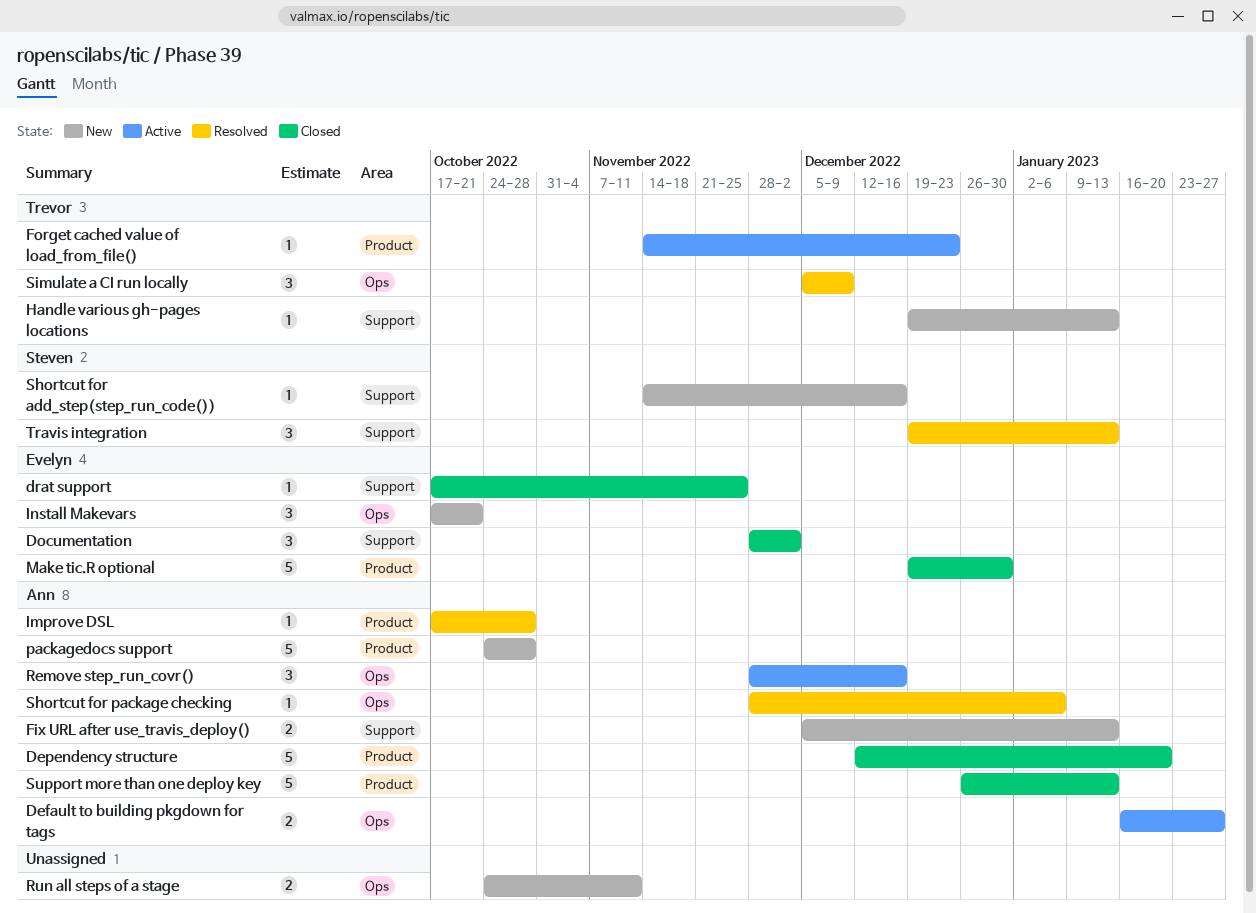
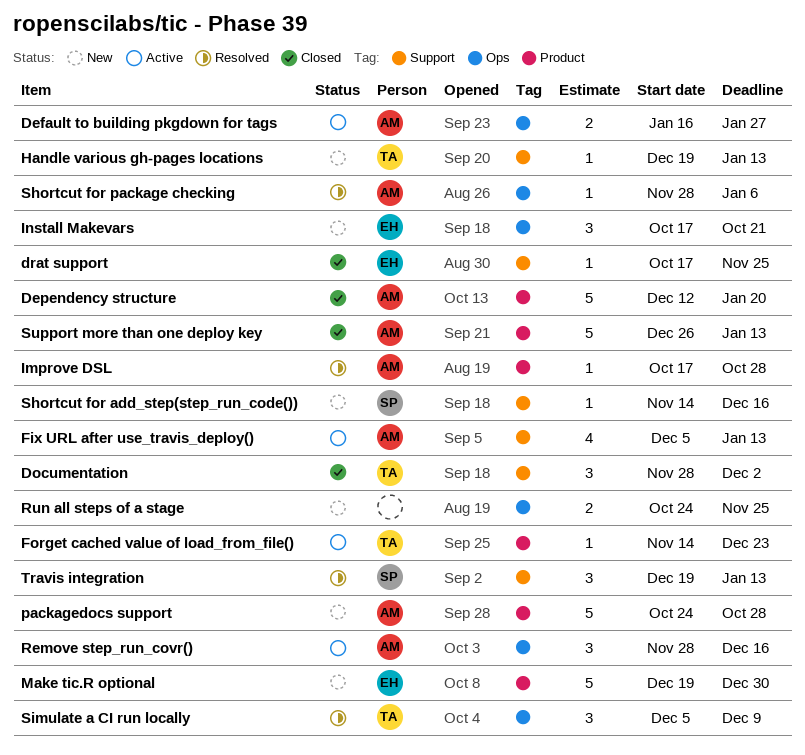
Documentation, owner: Evelyn -> Trevor
Fix URL after use_travis_deploy(), status: New -> Active
Fix URL after use_travis_deploy(), estimate: 2 -> 4
Make tic.R optional, status: Closed -> New
Run all steps of a stage, due: Nov 11 -> Nov 25

